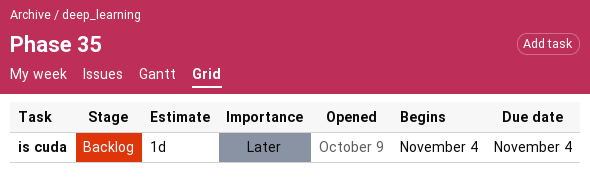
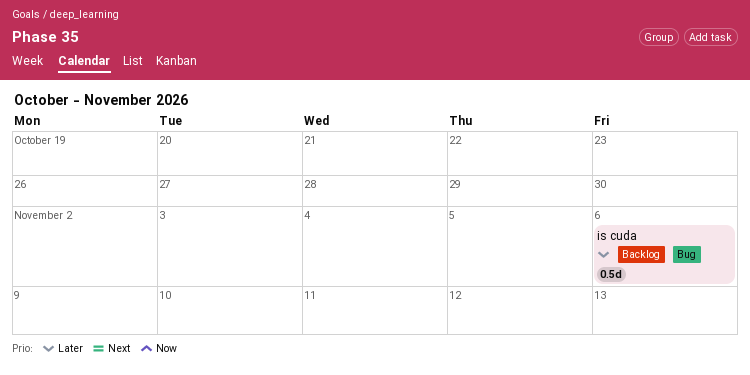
is cuda, estimate: 1d -> 0.5d
is cuda, due: Nov 4 -> Nov 6

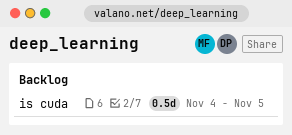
is cuda, due: Nov 6 -> Nov 5

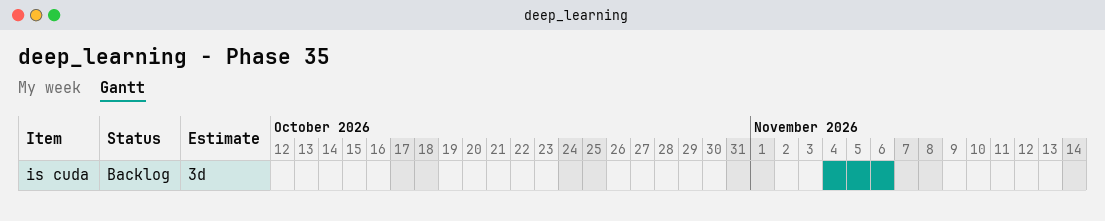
is cuda, estimate: 0.5d -> 3d
is cuda, due: Nov 5 -> Nov 6

